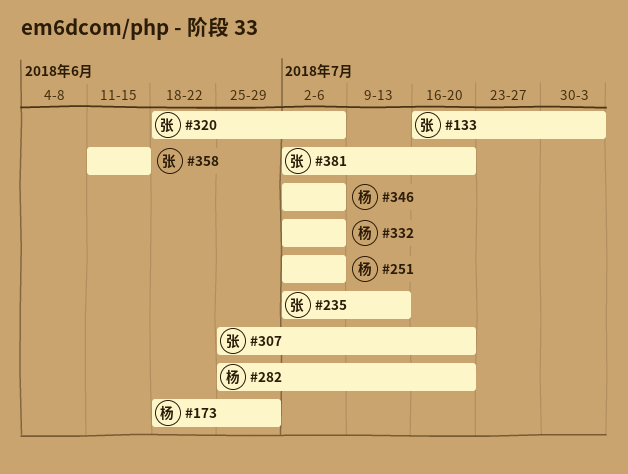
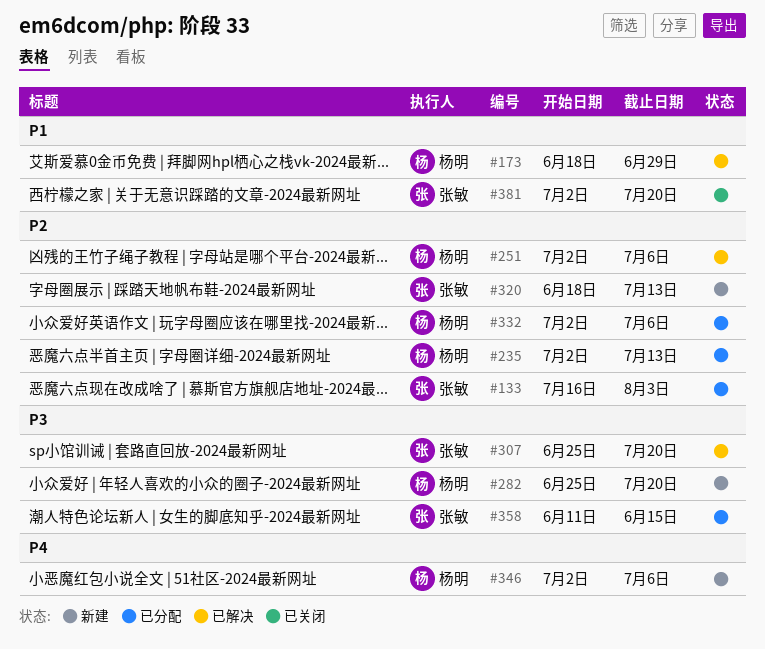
#235, owner: 张敏 -> 杨明
#320, due: Jul 6 -> Jul 13

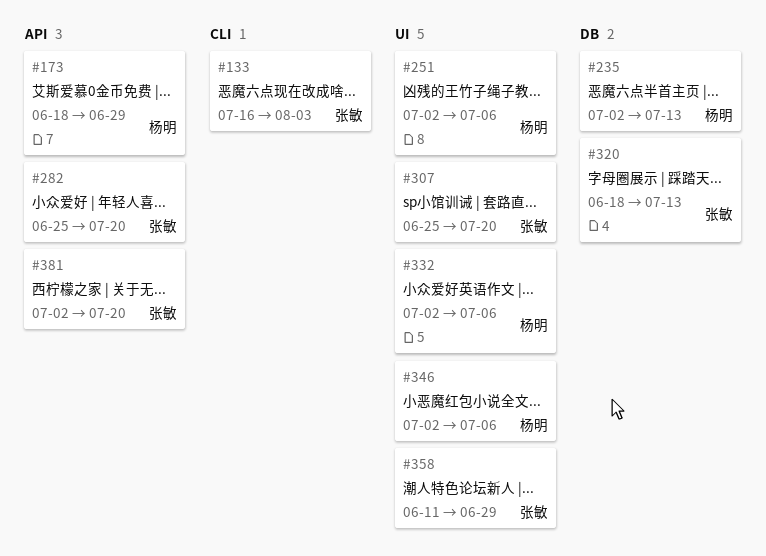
#282, owner: 杨明 -> 张敏
#358, due: Jun 15 -> Jun 29

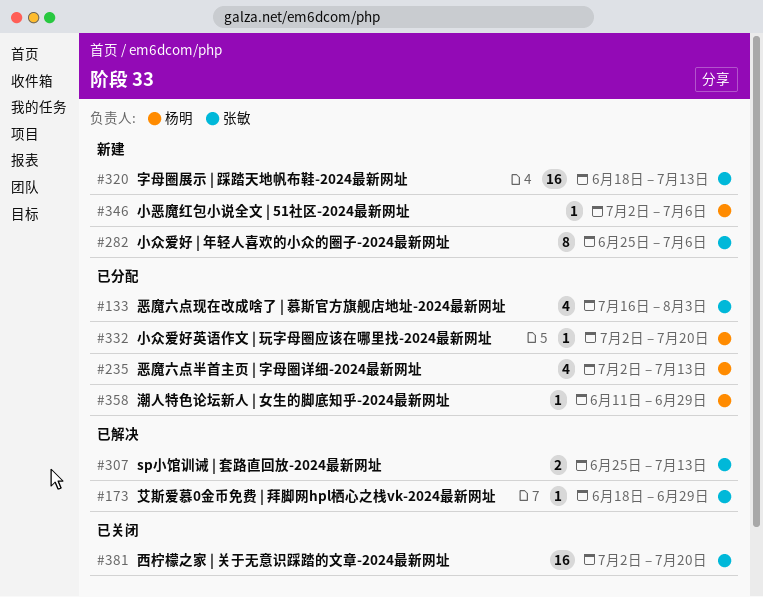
#173, owner: 杨明 -> 张敏
#251: present -> none
#282, due: Jul 20 -> Jul 6
#307, due: Jul 20 -> Jul 13
#332, due: Jul 6 -> Jul 20
#358, owner: 张敏 -> 杨明

